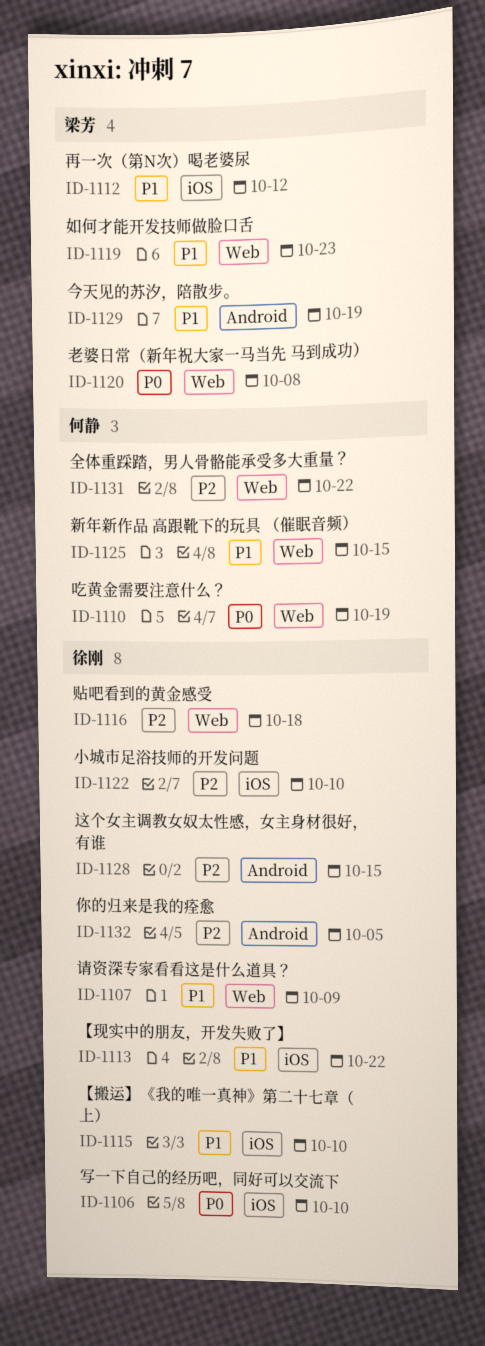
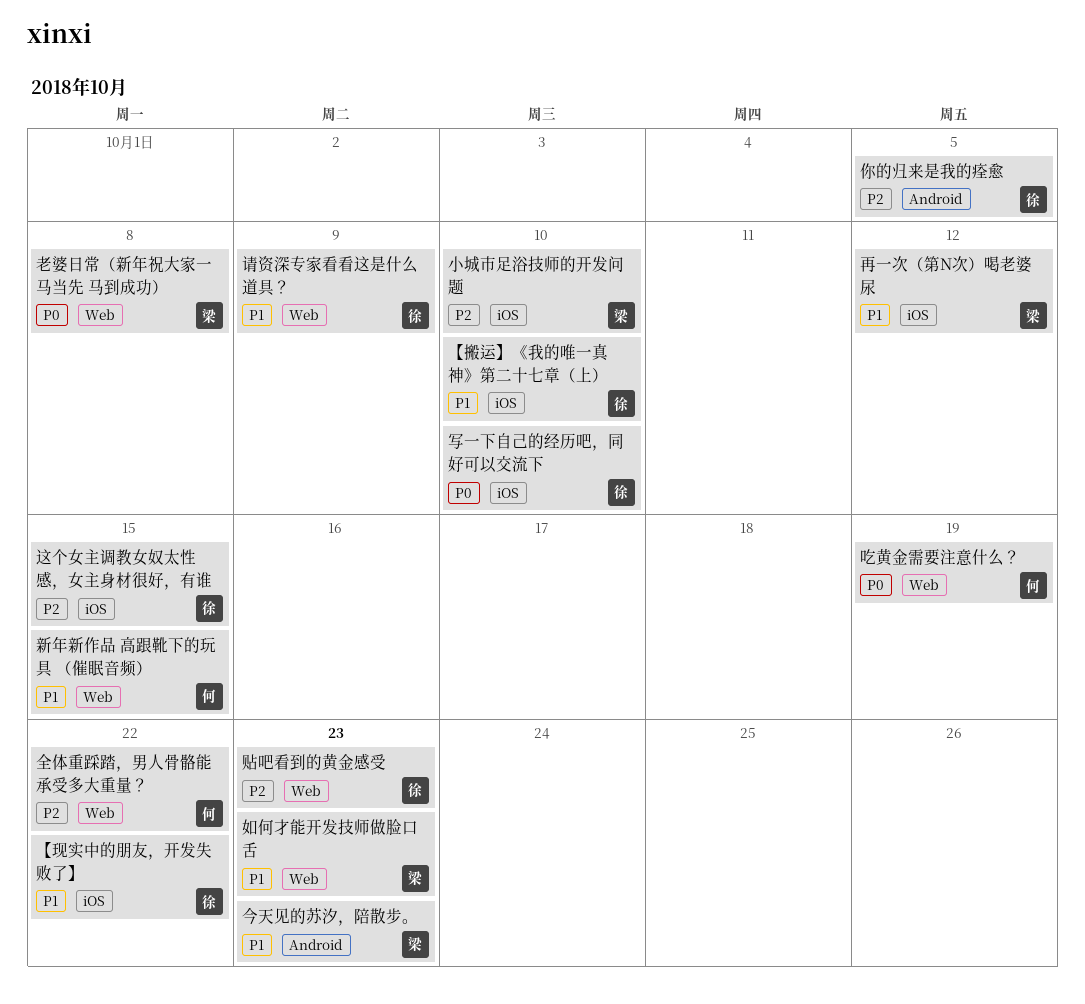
今天见的苏汐，陪散步。, due: Oct 19 -> Oct 23
小城市足浴技师的开发问题, owner: 徐刚 -> 梁芳
贴吧看到的黄金感受, due: Oct 18 -> Oct 23
这个女主调教女奴太性感，女主身材很好，有谁, label: Android -> iOS

